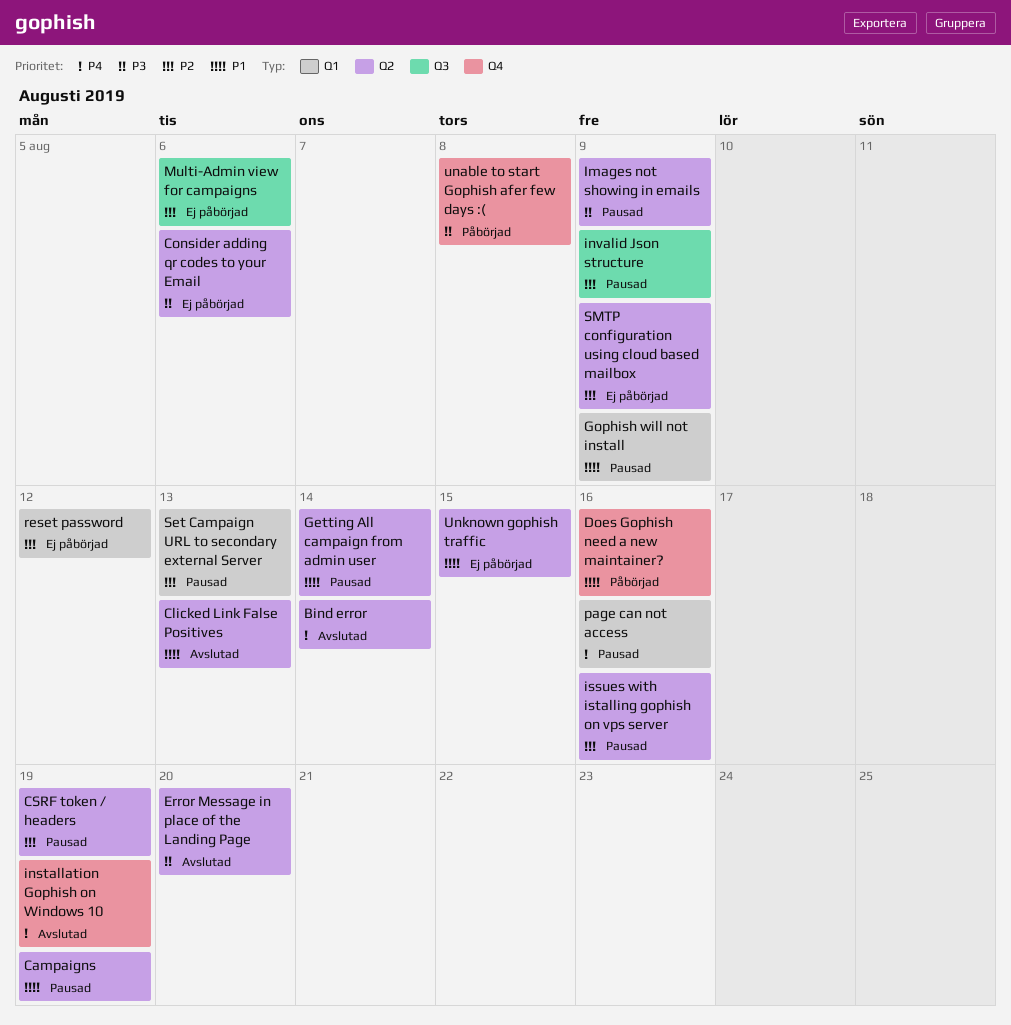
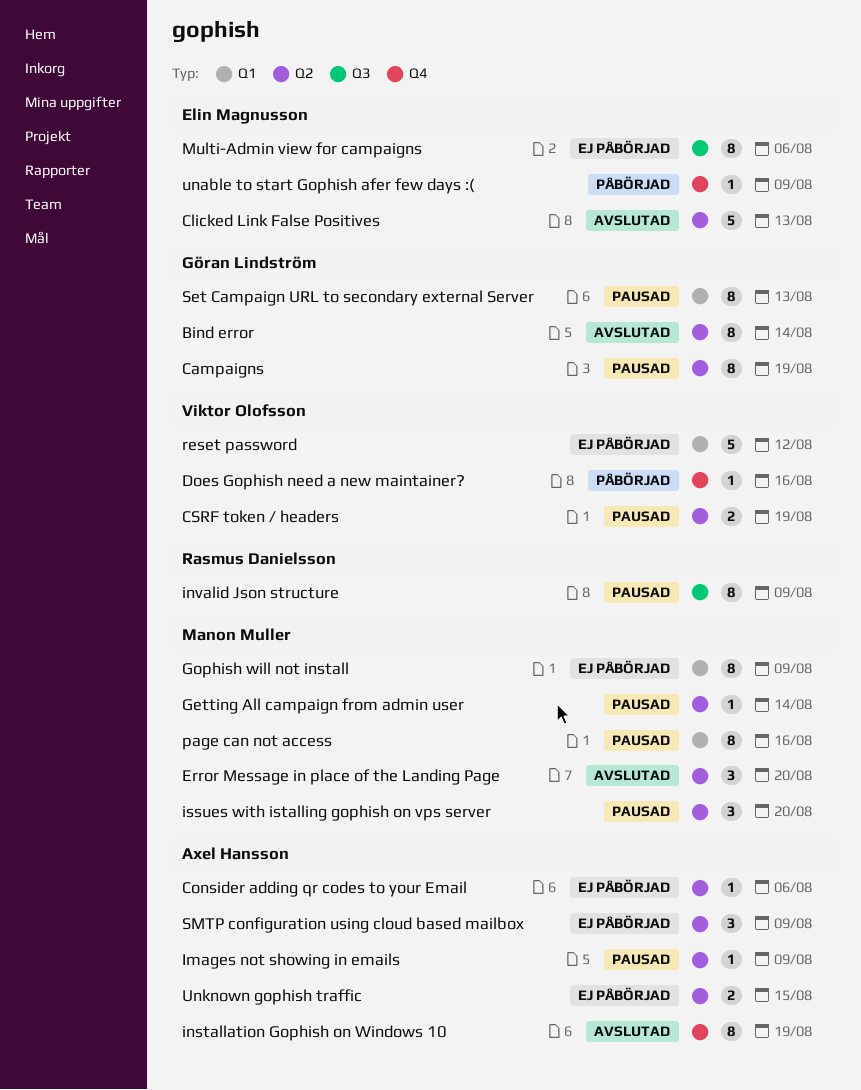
Gophish will not install, status: Pausad -> Ej påbörjad
issues with istalling gophish on vps server, due: Aug 16 -> Aug 20
unable to start Gophish afer few days :(, due: Aug 8 -> Aug 9

